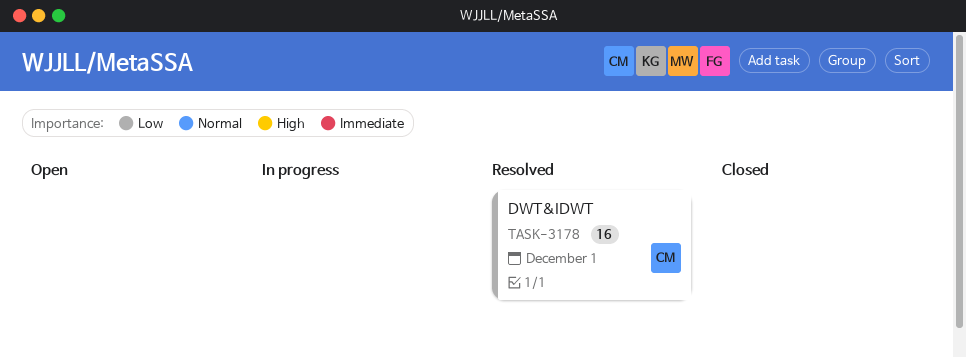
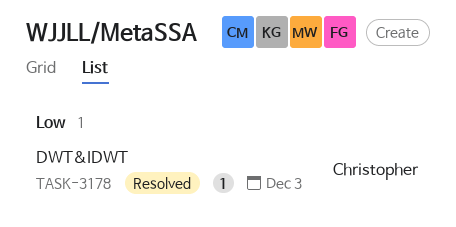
TASK-3178, estimate: 16 -> 1
TASK-3178, due: Dec 1 -> Dec 3

